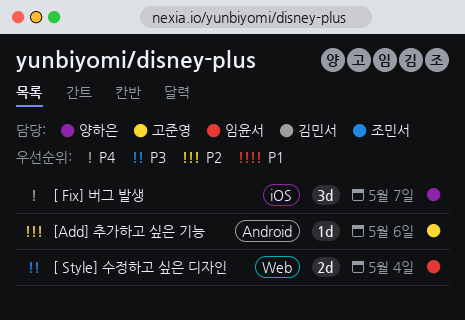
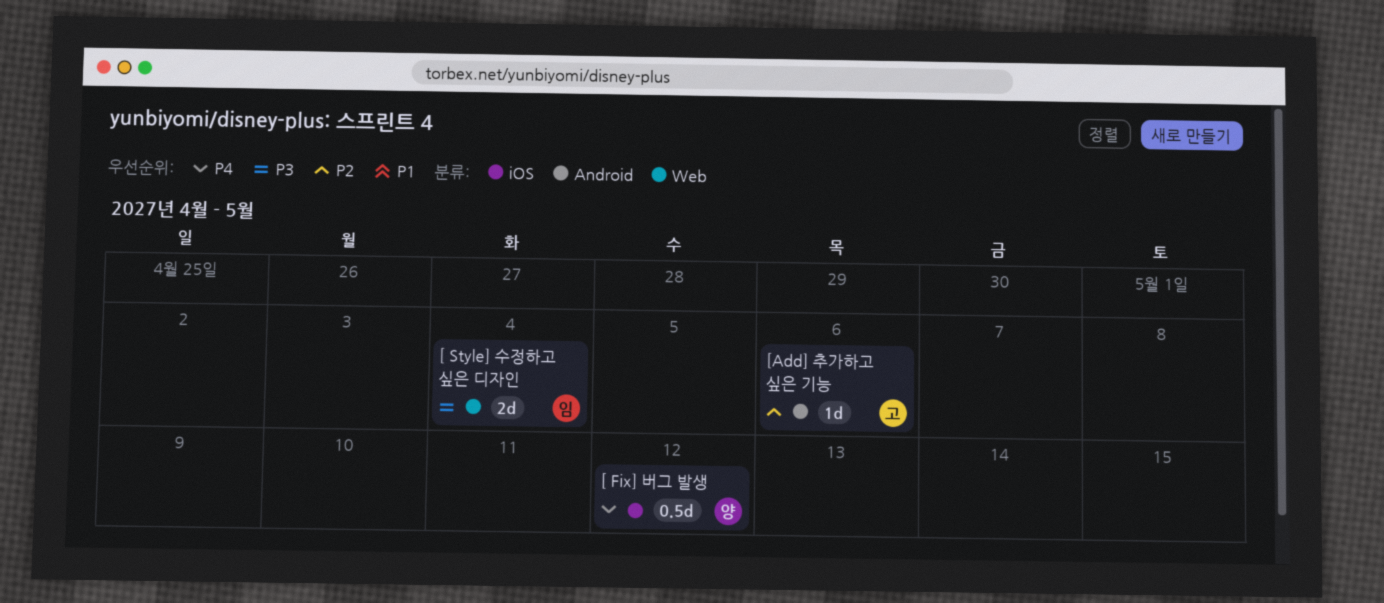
[ Fix] 버그 발생, estimate: 3d -> 0.5d
[ Fix] 버그 발생, due: May 7 -> May 12

